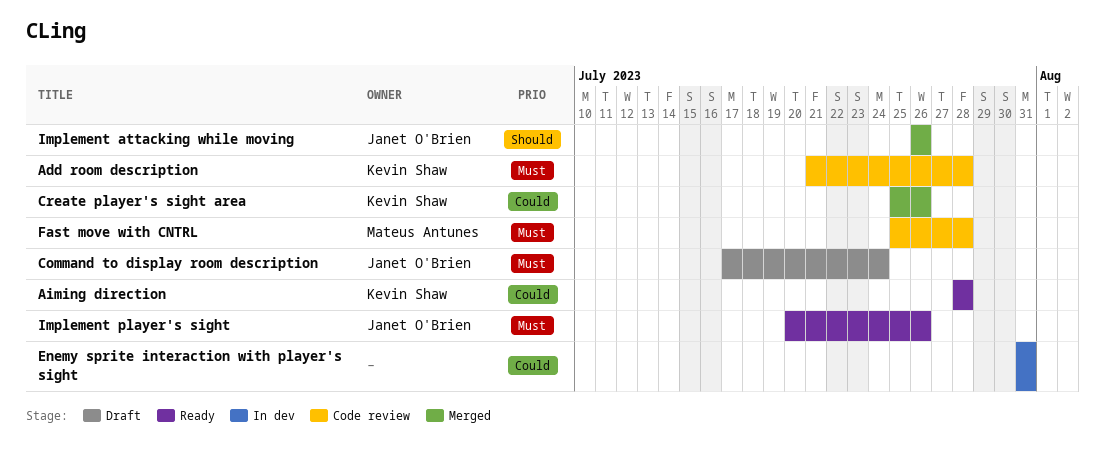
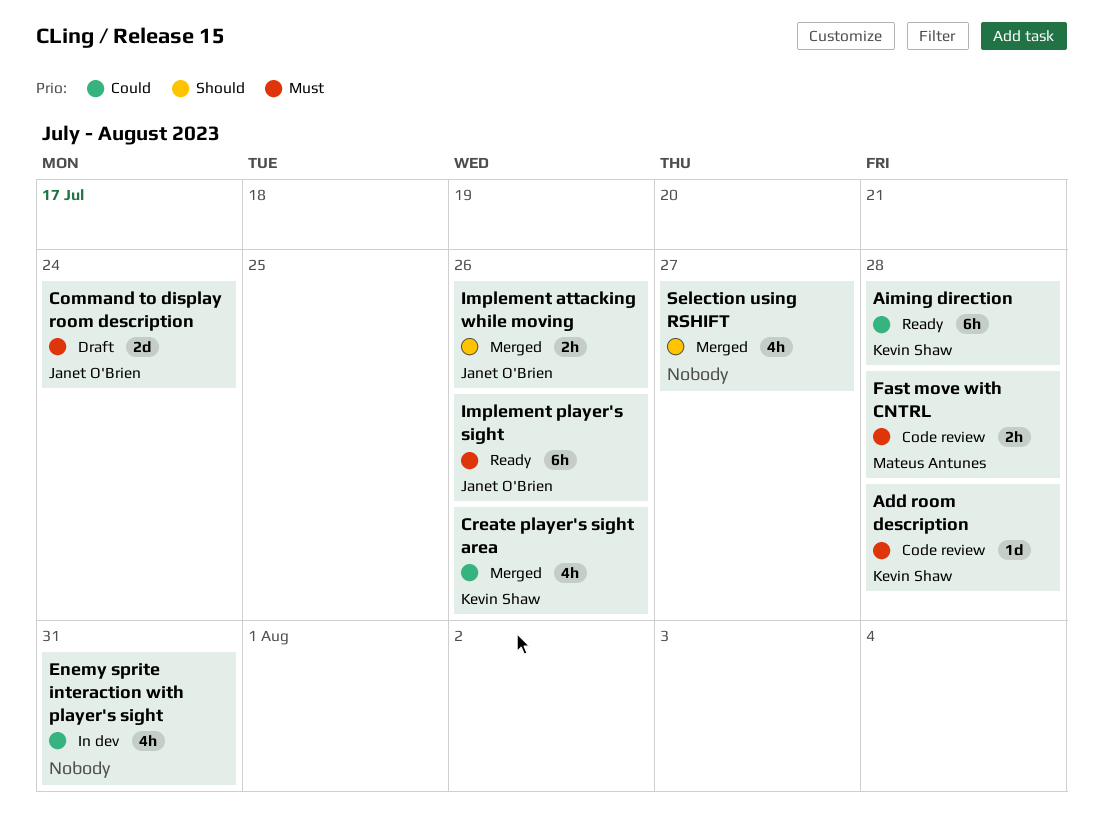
Selection using RSHIFT: none -> present

